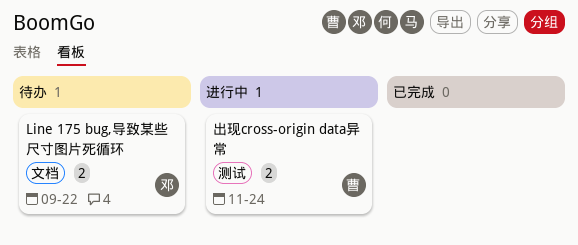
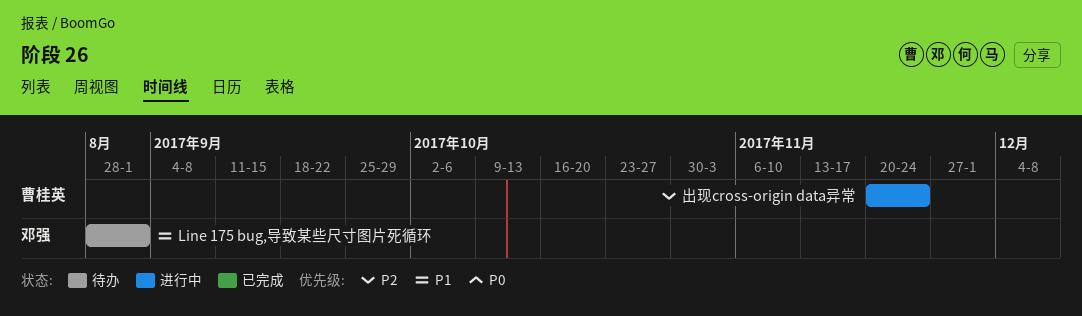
Line 175 bug,导致某些尺寸图片死循环, due: Sep 22 -> Sep 1

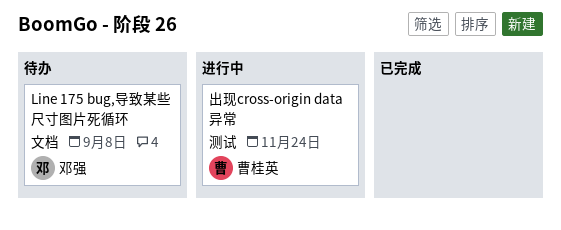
Line 175 bug,导致某些尺寸图片死循环, due: Sep 1 -> Sep 8

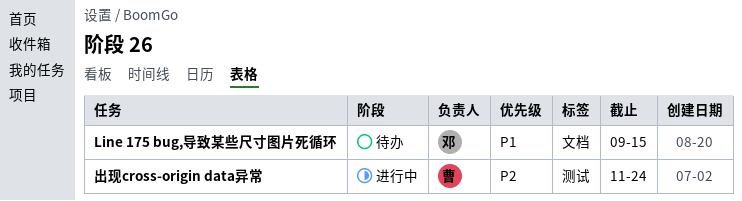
Line 175 bug,导致某些尺寸图片死循环, due: Sep 8 -> Sep 15

